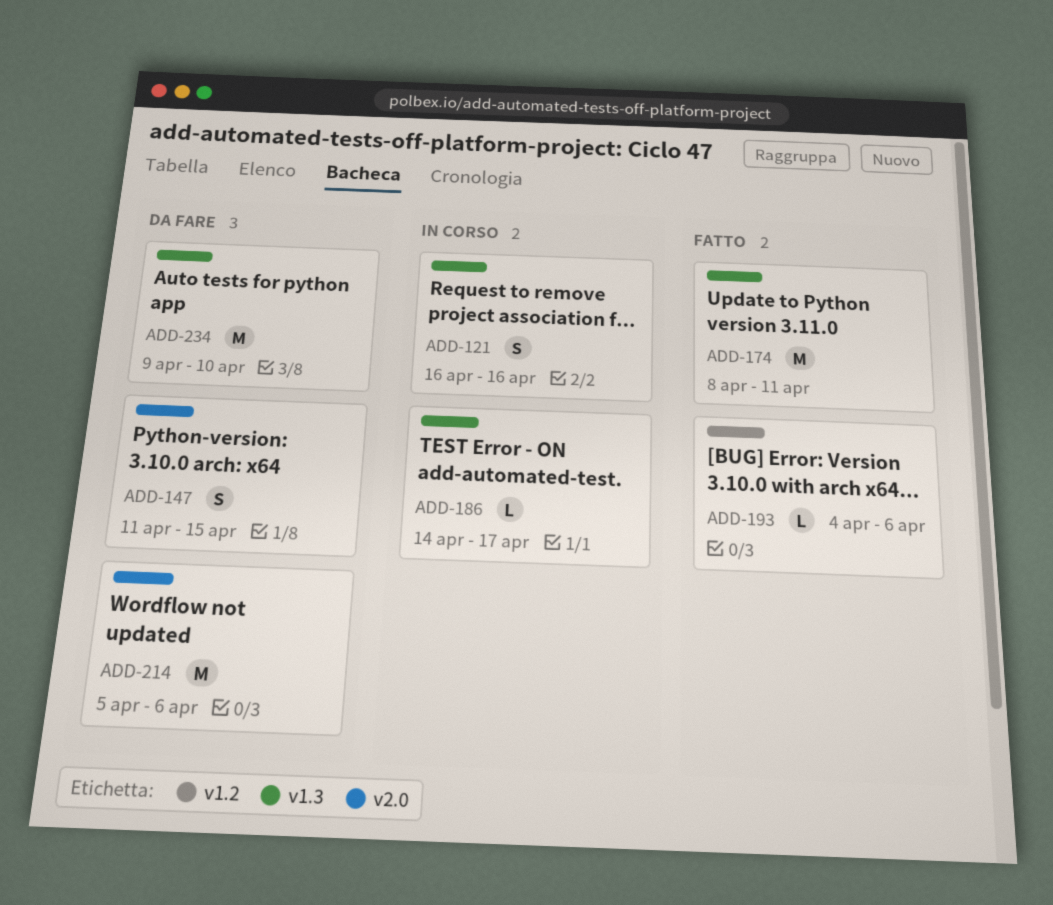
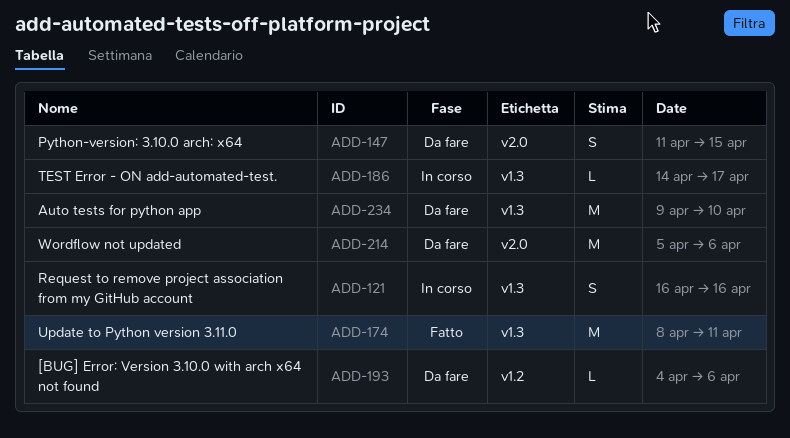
ADD-193, status: Fatto -> Da fare

